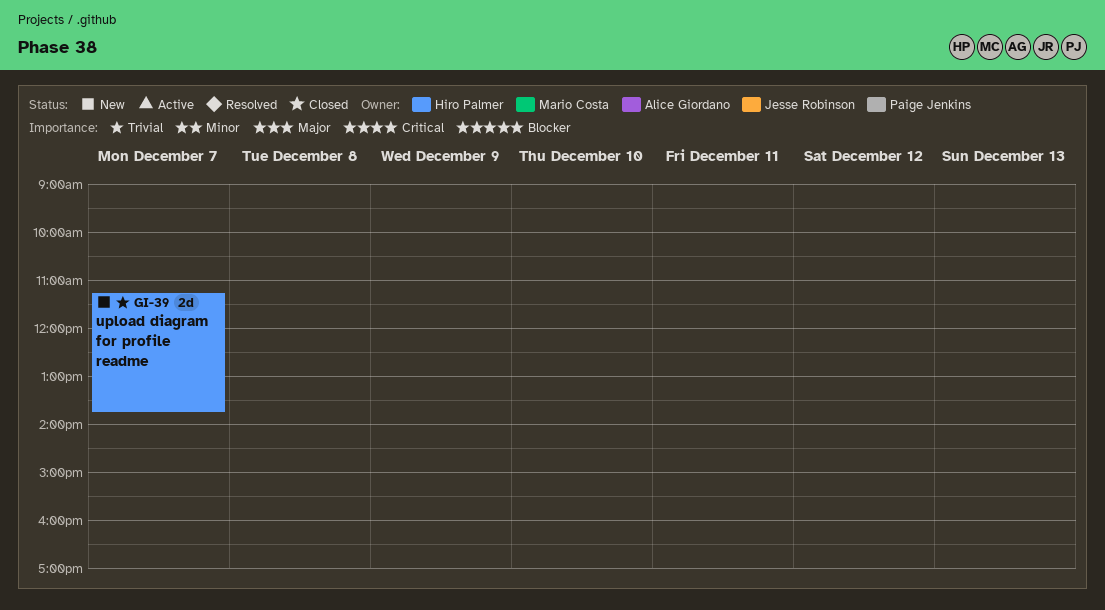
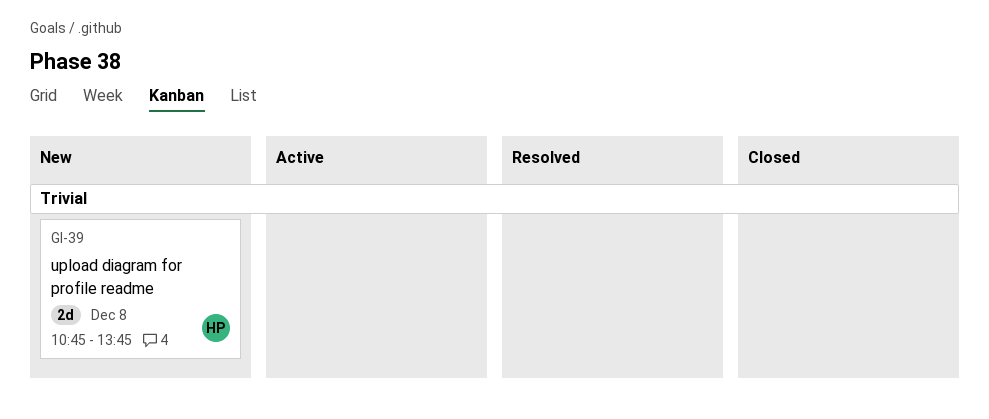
GI-39, day: Dec 7 -> Dec 8
GI-39, begins: 11:15 -> 10:45

